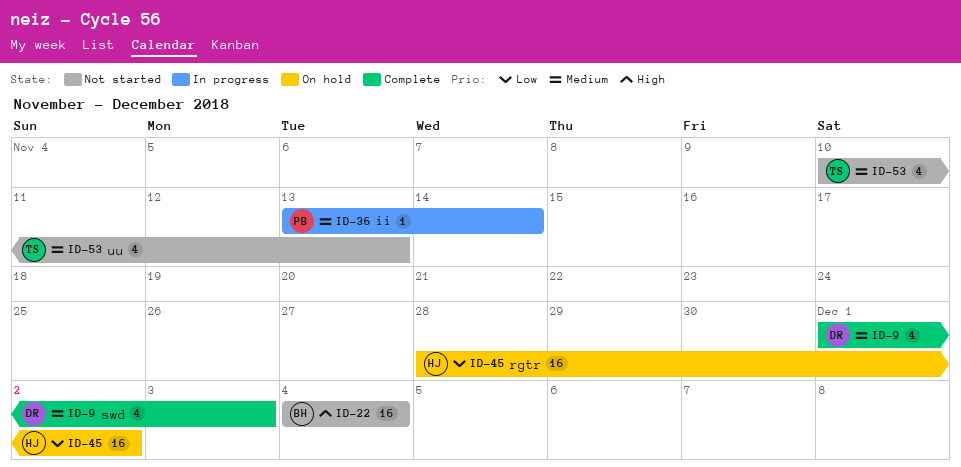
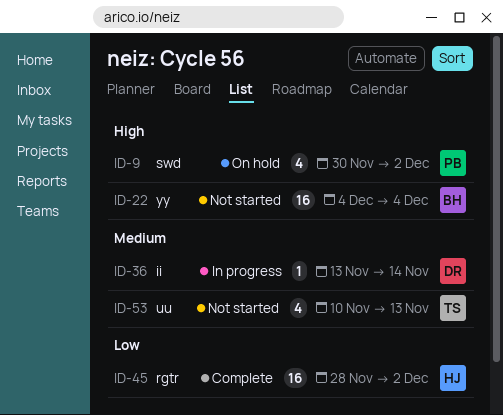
ID-9, status: Complete -> On hold
ID-9, owner: DR -> PB
ID-9, priority: Medium -> High
ID-9, start: Dec 1 -> Nov 30
ID-9, due: Dec 3 -> Dec 2
ID-36, owner: PB -> DR
ID-45, status: On hold -> Complete

